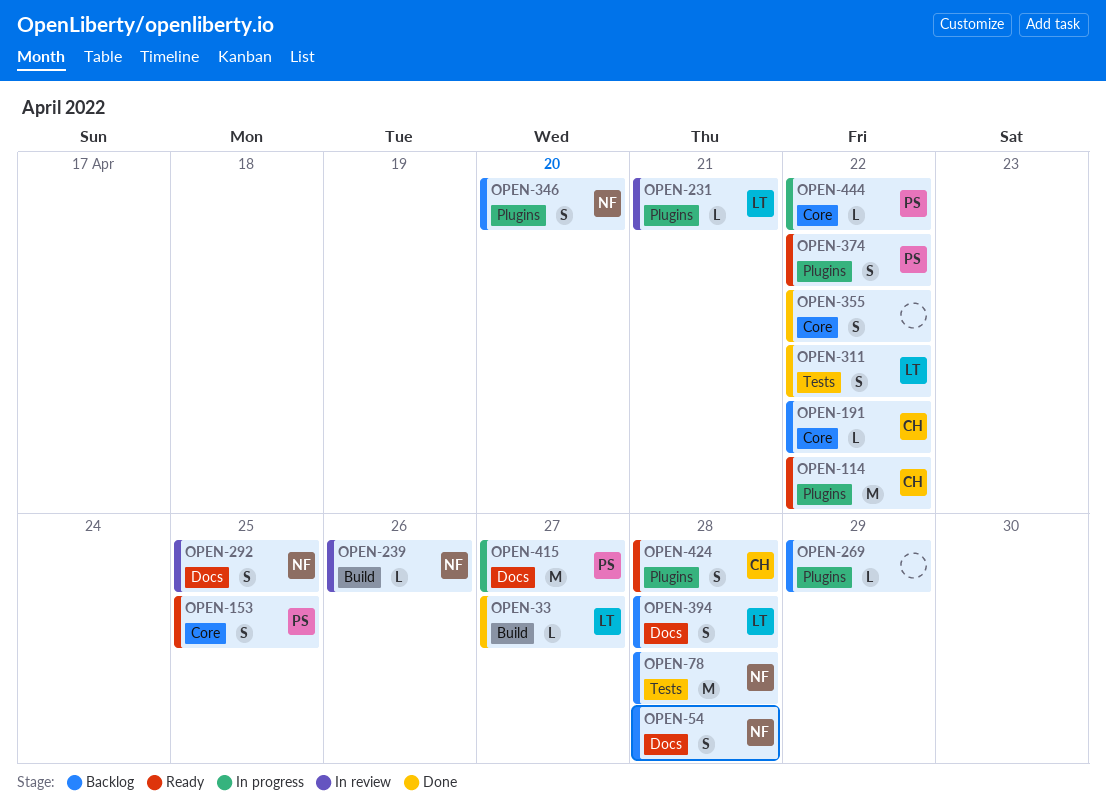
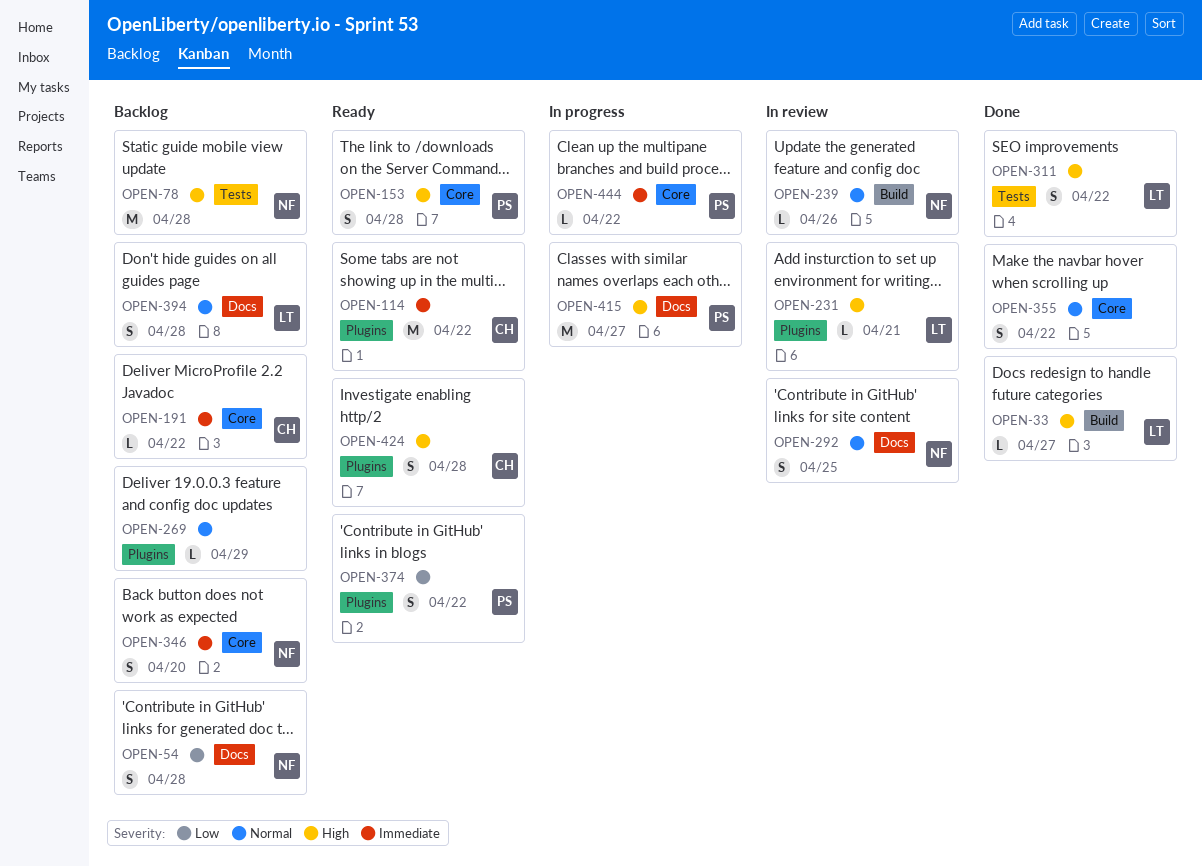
OPEN-153, due: Apr 25 -> Apr 28
OPEN-346, label: Plugins -> Core

